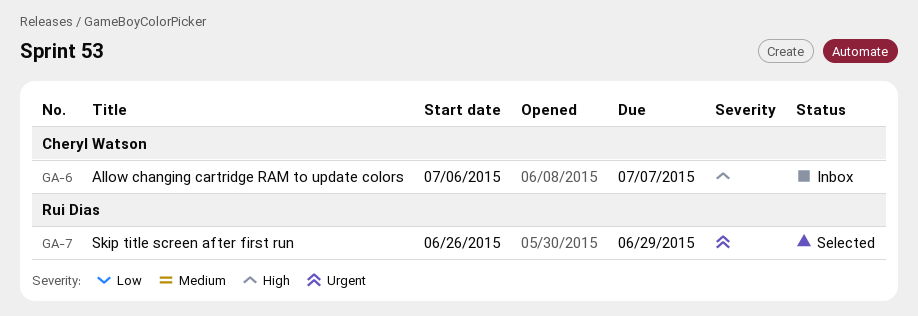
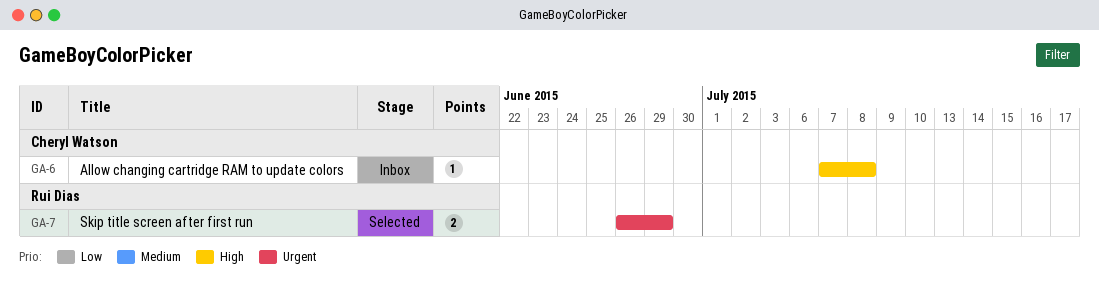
GA-6, start: Jul 6 -> Jul 7
GA-6, due: Jul 7 -> Jul 8

